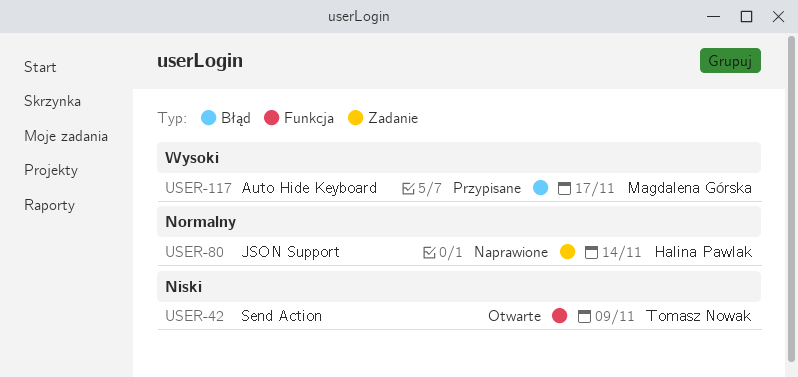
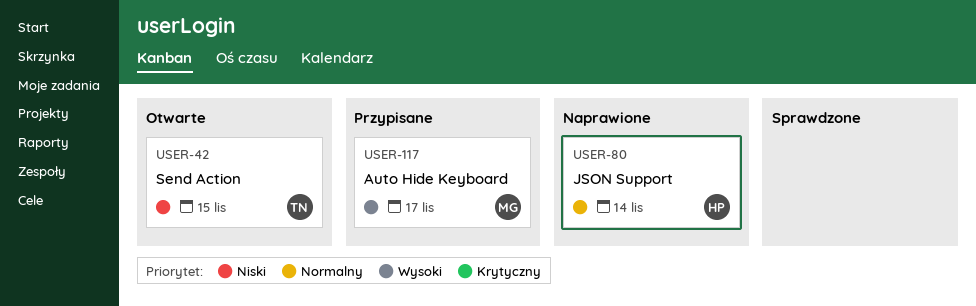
USER-42, due: Nov 9 -> Nov 15

